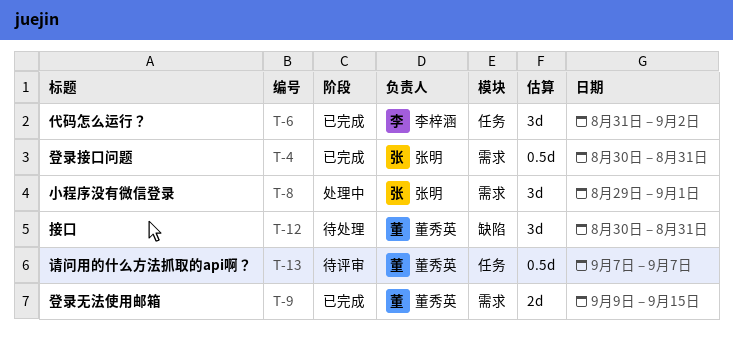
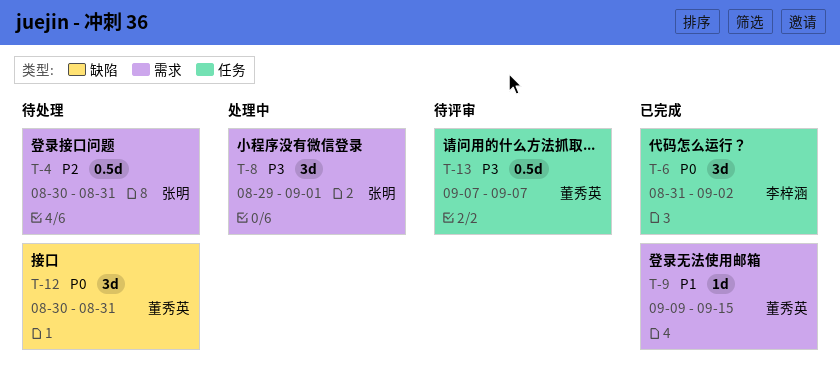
T-4, status: 已完成 -> 待处理
T-9, estimate: 2d -> 1d

